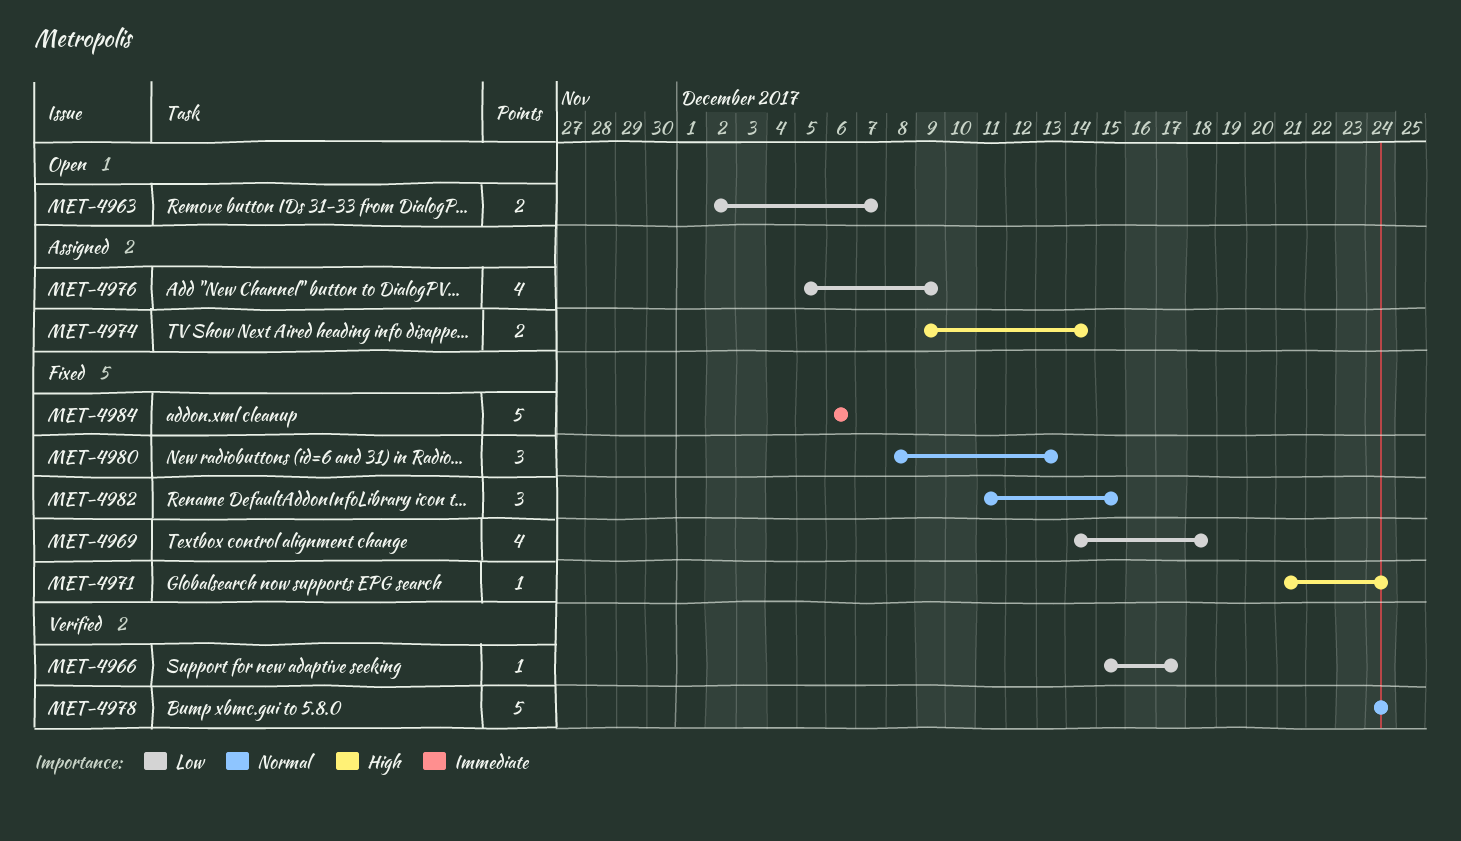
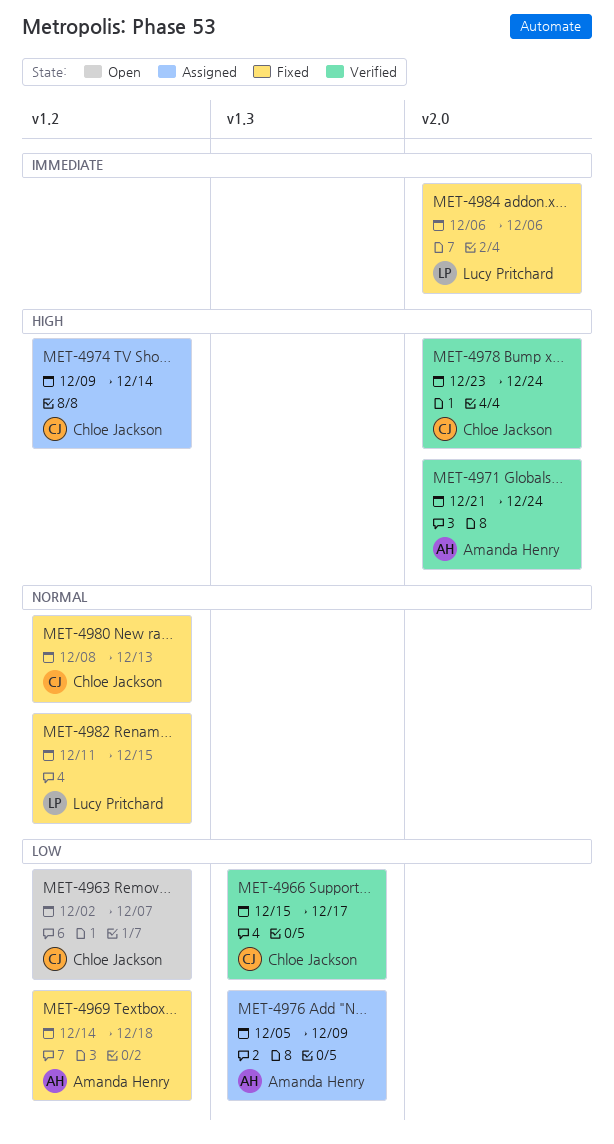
MET-4971, status: Fixed -> Verified
MET-4978, priority: Normal -> High
MET-4978, start: Dec 24 -> Dec 23

